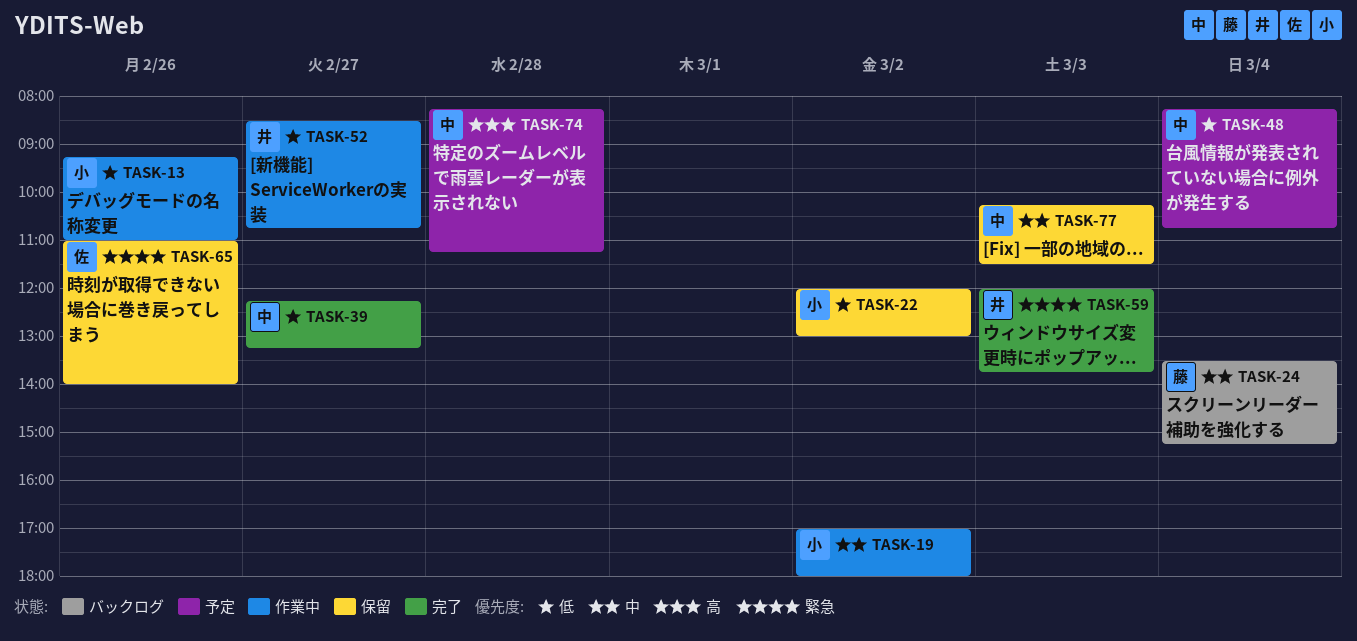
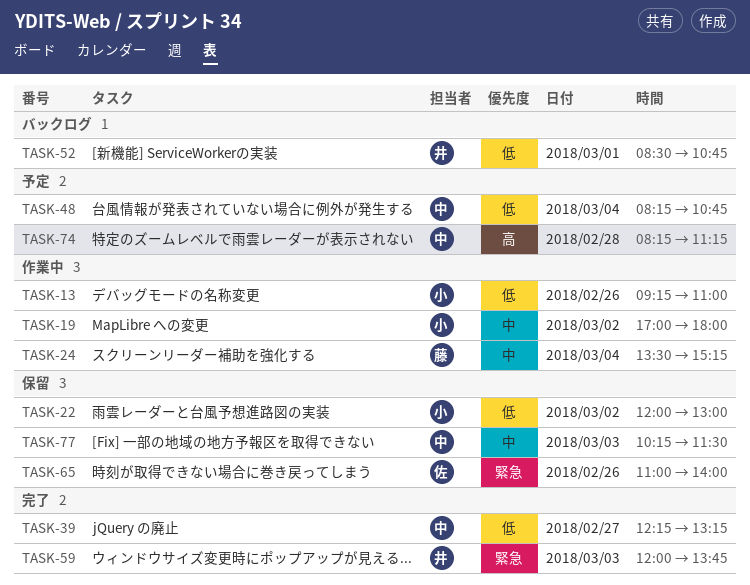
TASK-24, status: バックログ -> 作業中
TASK-52, status: 作業中 -> バックログ
TASK-52, day: Feb 27 -> Mar 1

